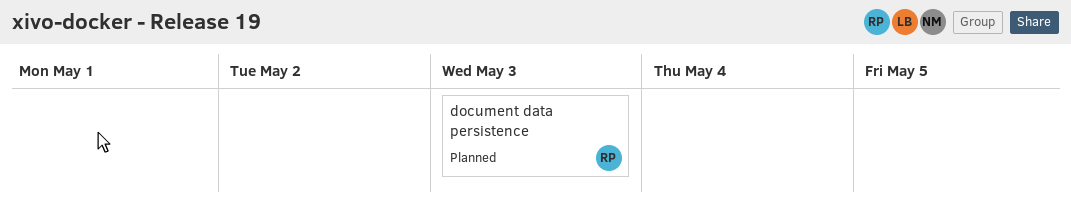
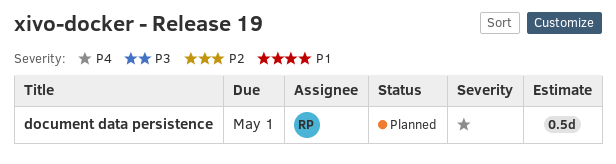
document data persistence, due: May 3 -> May 1

